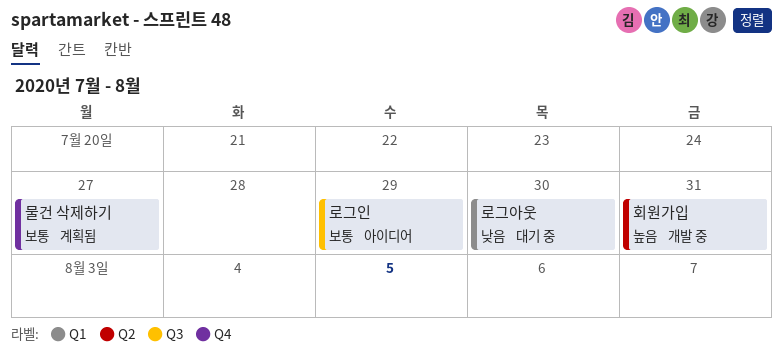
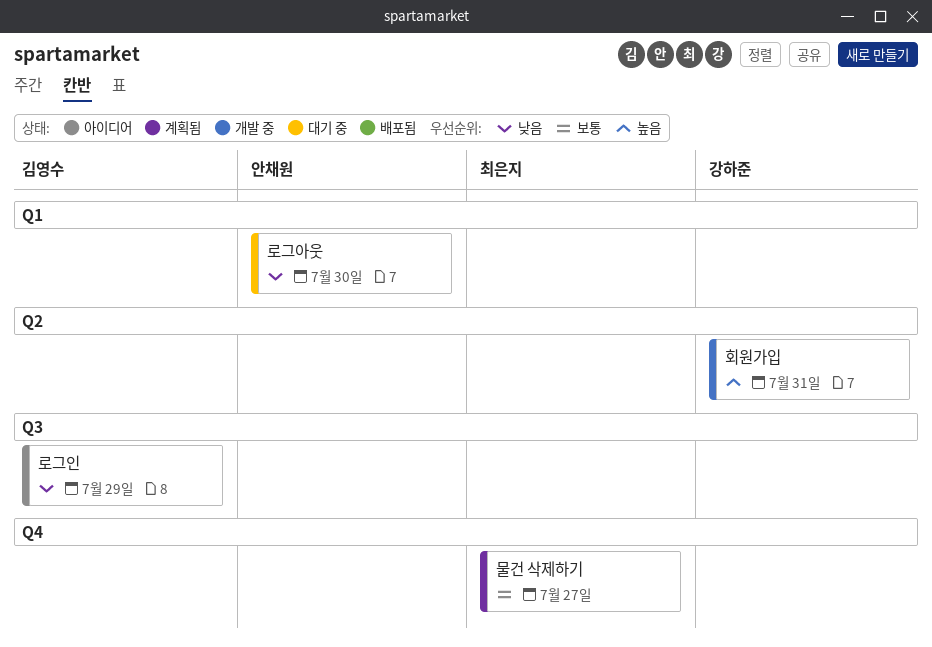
로그인, priority: 보통 -> 낮음

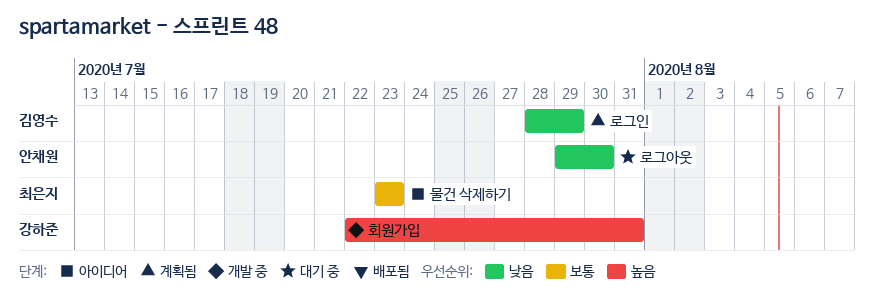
로그인, status: 아이디어 -> 계획됨
물건 삭제하기, status: 계획됨 -> 아이디어
물건 삭제하기, due: Jul 27 -> Jul 23

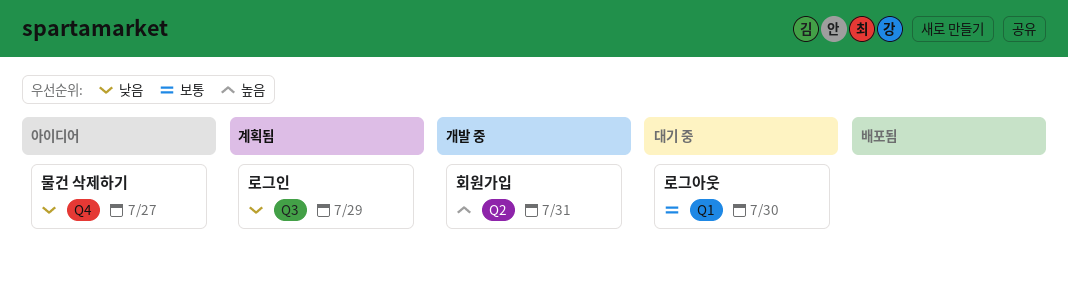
로그아웃, priority: 낮음 -> 보통
물건 삭제하기, priority: 보통 -> 낮음
물건 삭제하기, due: Jul 23 -> Jul 27

